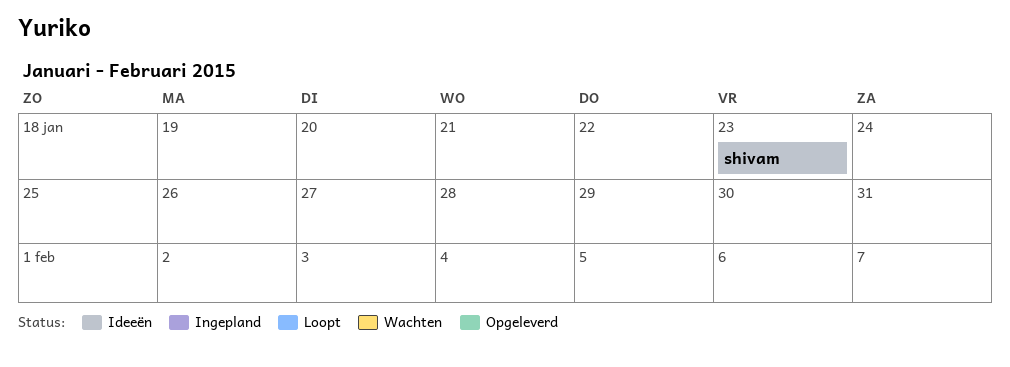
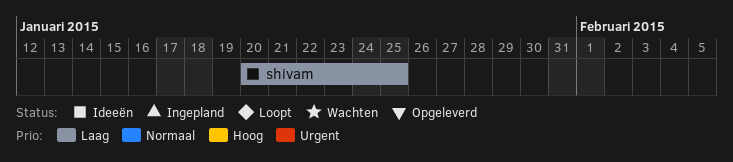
shivam, due: Jan 23 -> Jan 25

